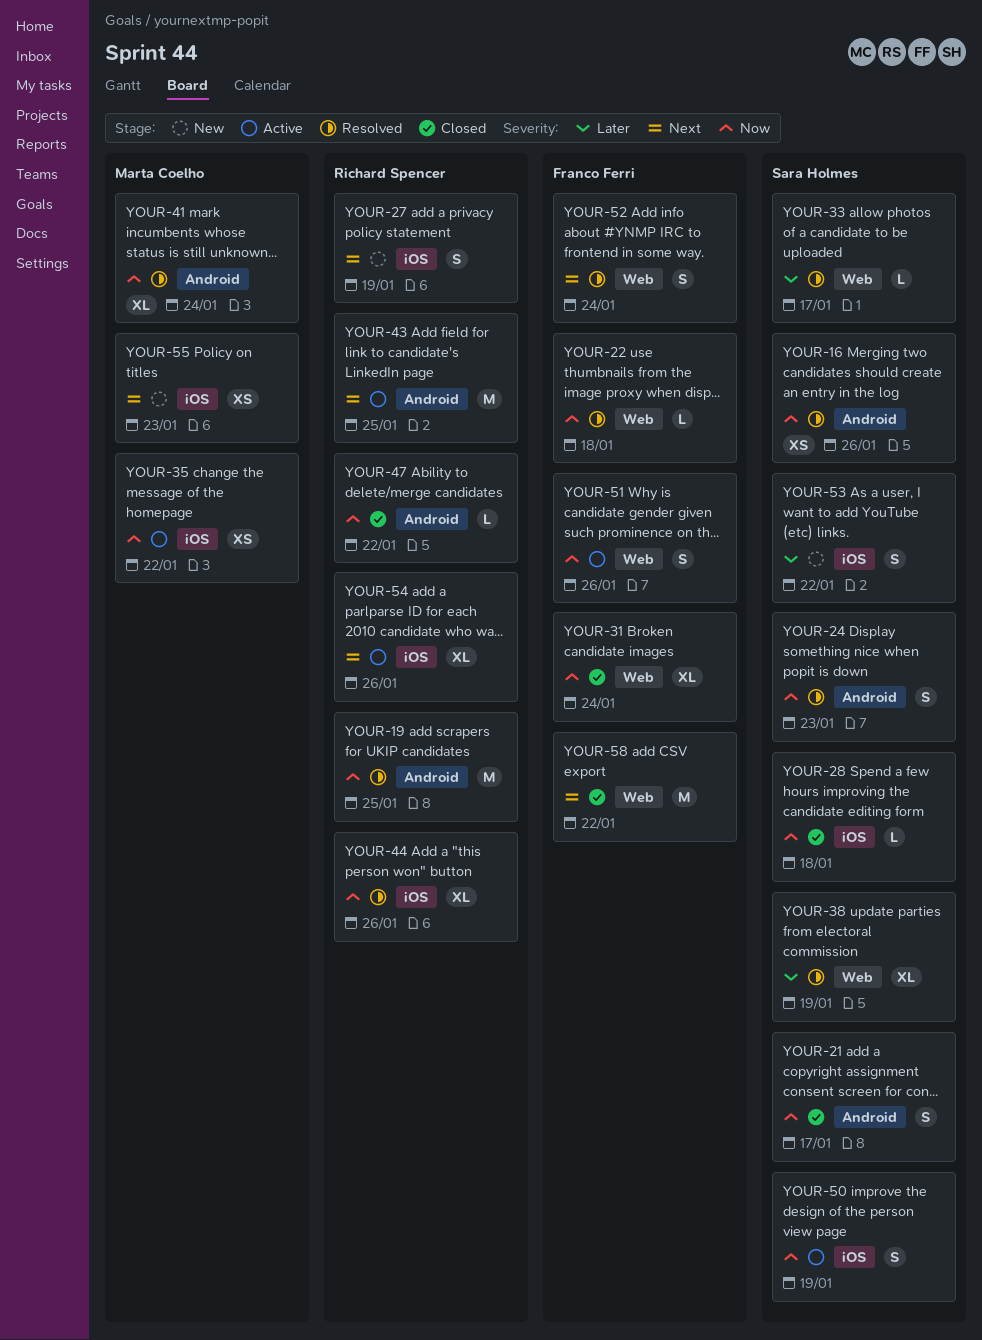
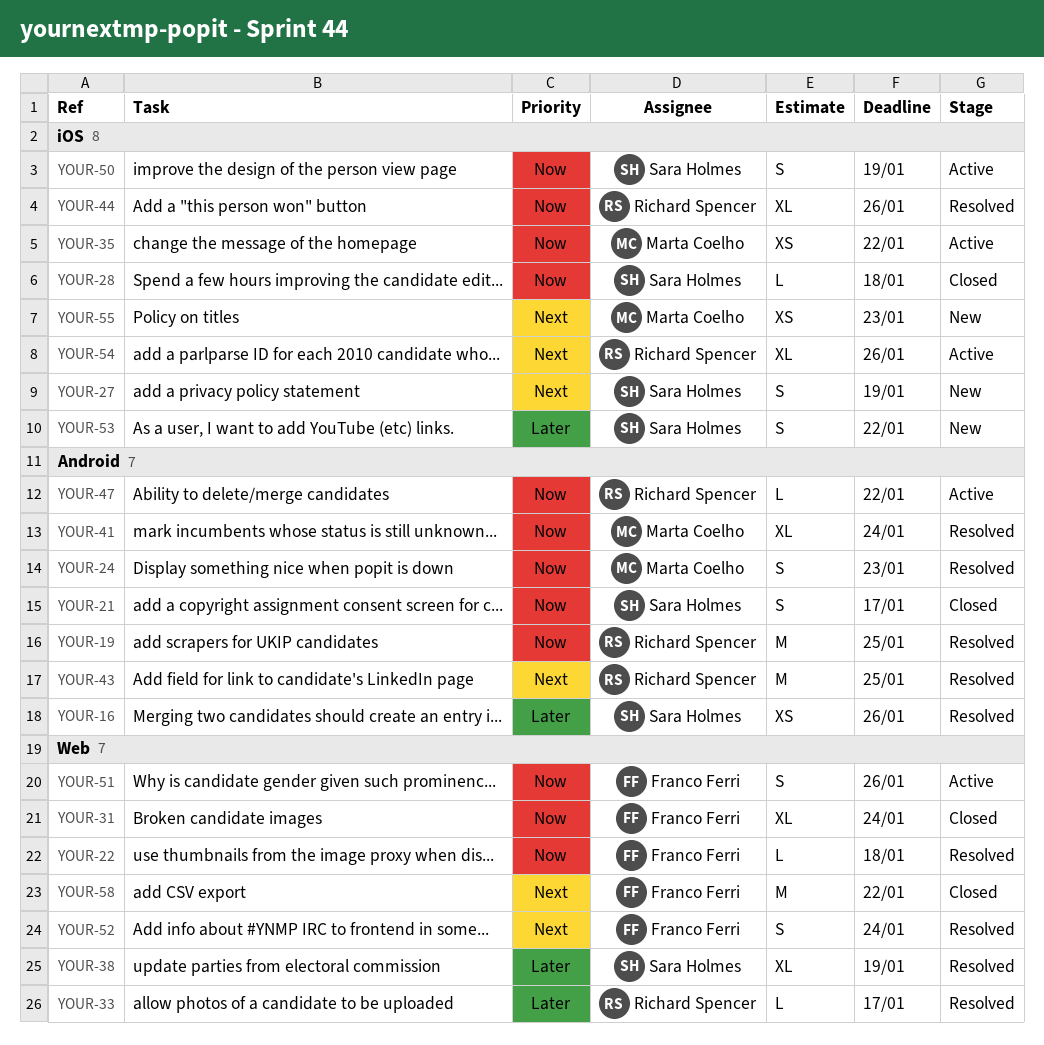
YOUR-16, priority: Now -> Later
YOUR-24, owner: Sara Holmes -> Marta Coelho
YOUR-27, owner: Richard Spencer -> Sara Holmes
YOUR-33, owner: Sara Holmes -> Richard Spencer
YOUR-43, status: Active -> Resolved
YOUR-47, status: Closed -> Active

